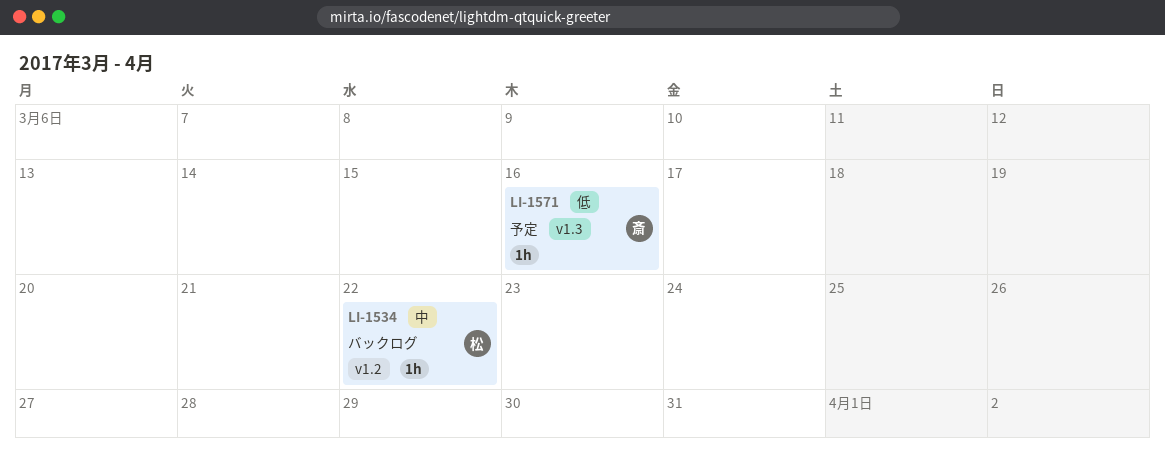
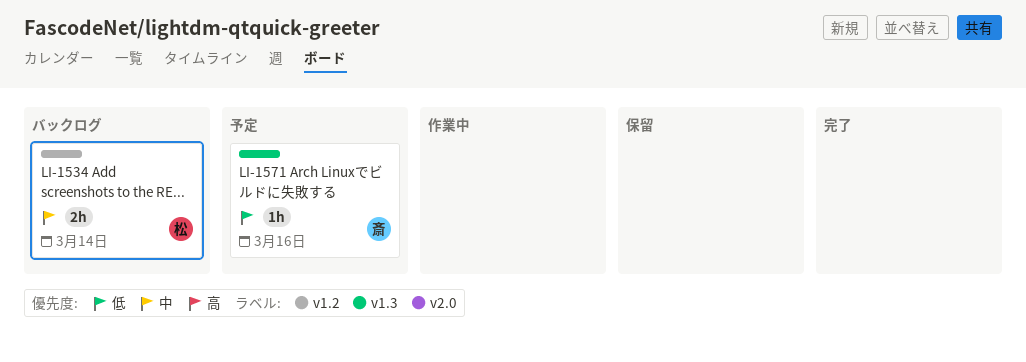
LI-1534, estimate: 1h -> 2h
LI-1534, due: Mar 22 -> Mar 14

